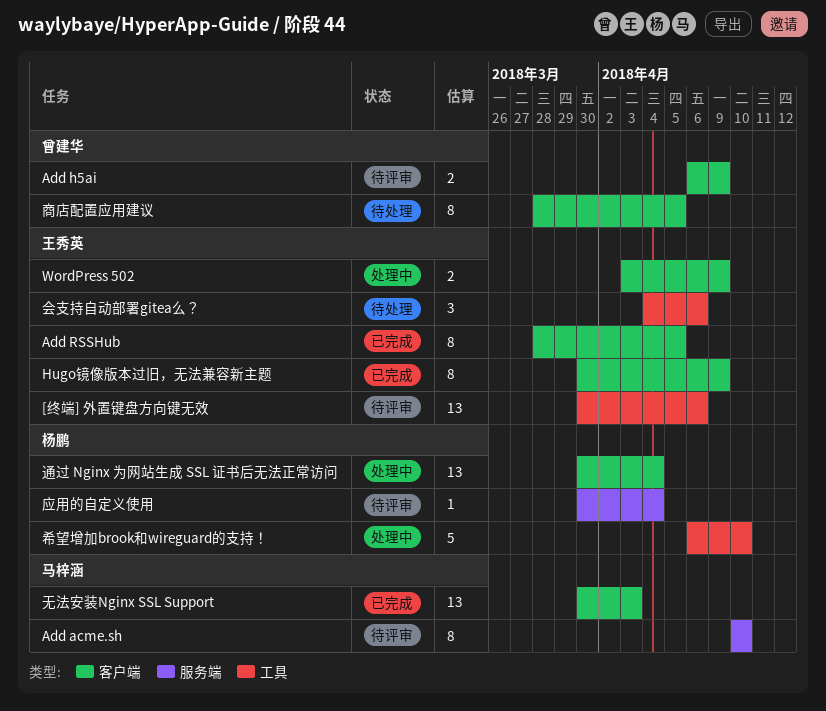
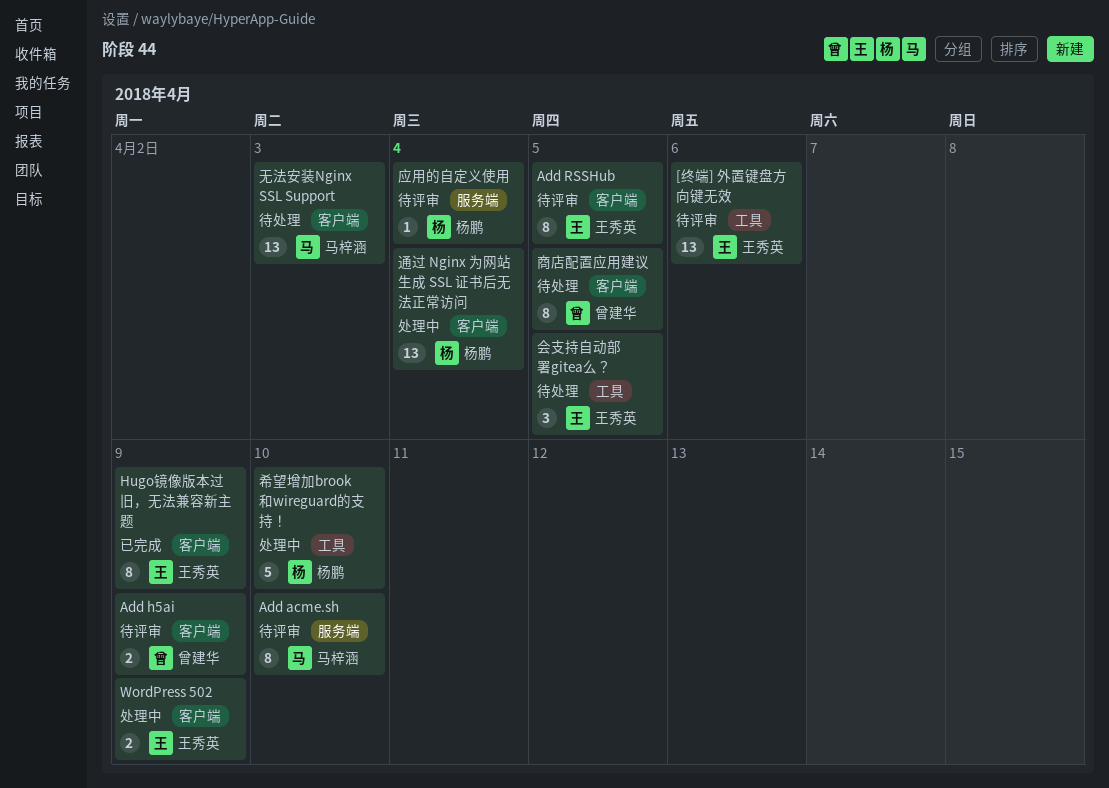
Add RSSHub, status: 已完成 -> 待评审
会支持自动部署gitea么？, due: Apr 6 -> Apr 5
无法安装Nginx SSL Support, status: 已完成 -> 待处理

